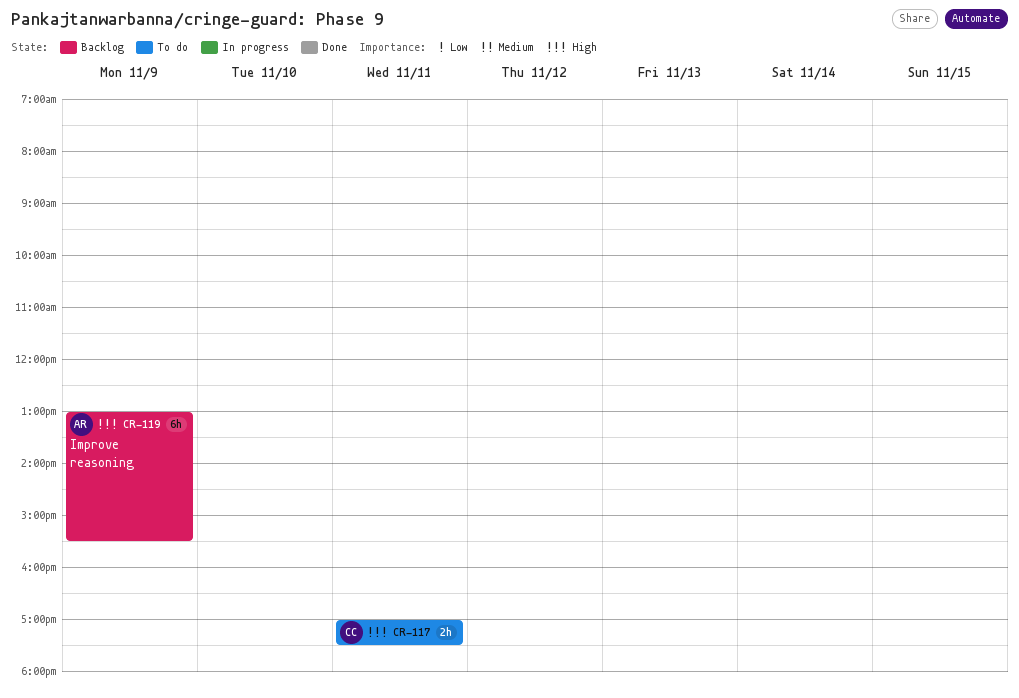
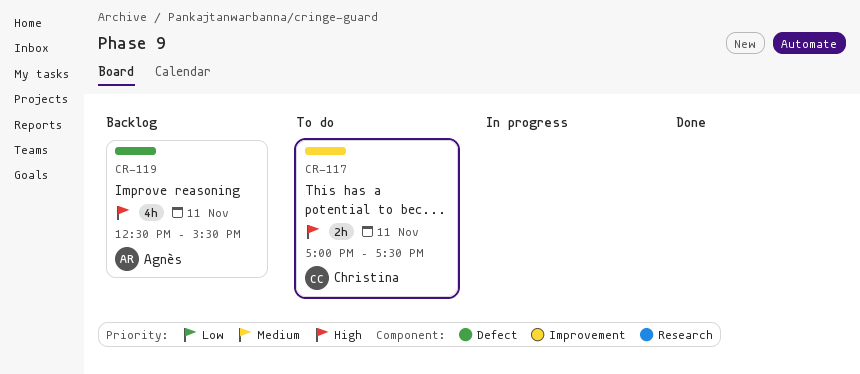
CR-119, estimate: 6h -> 4h
CR-119, day: Nov 9 -> Nov 11
CR-119, begins: 13:00 -> 12:30

